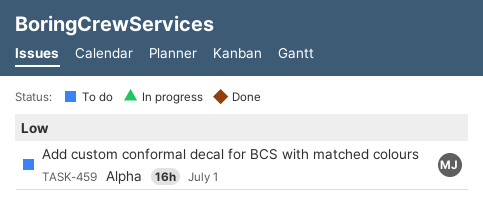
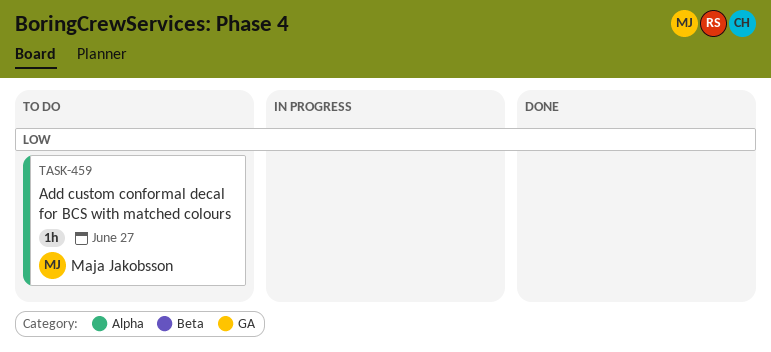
TASK-459, estimate: 16h -> 1h
TASK-459, due: Jul 1 -> Jun 27

